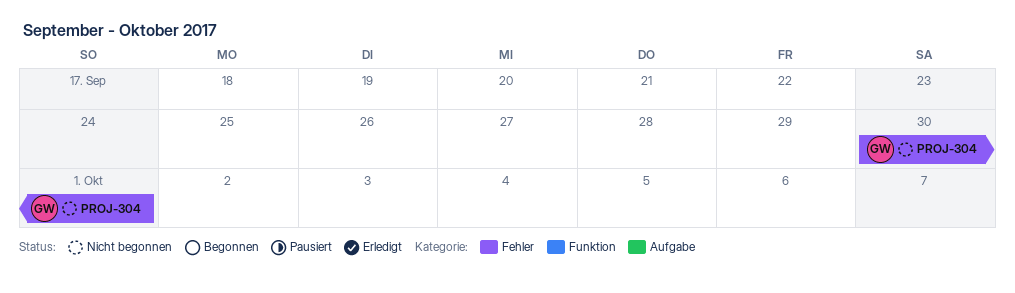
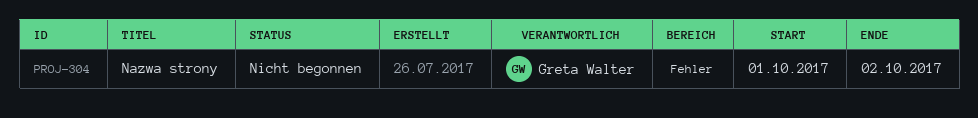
PROJ-304, start: Sep 30 -> Oct 1
PROJ-304, due: Oct 1 -> Oct 2

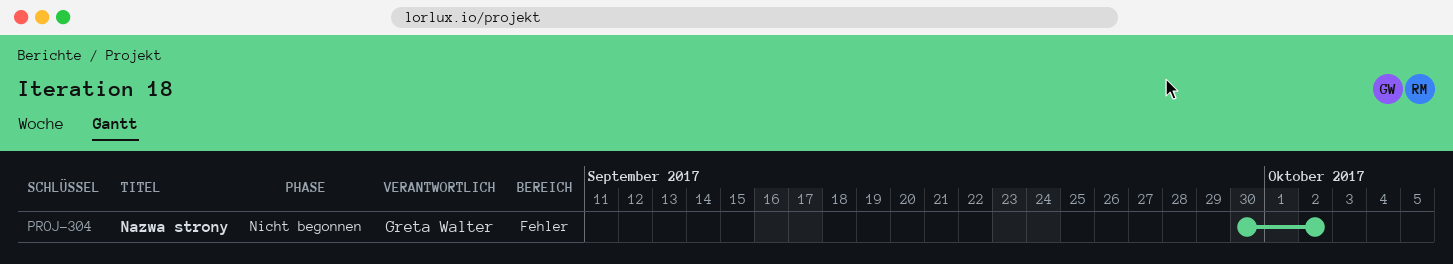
PROJ-304, start: Oct 1 -> Sep 30

